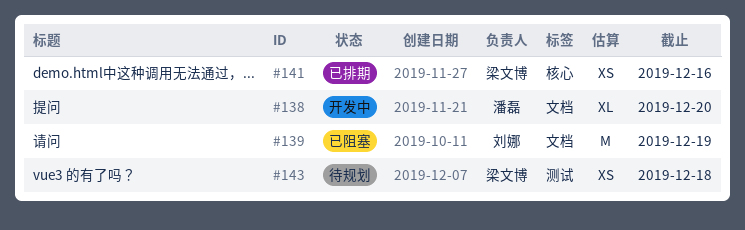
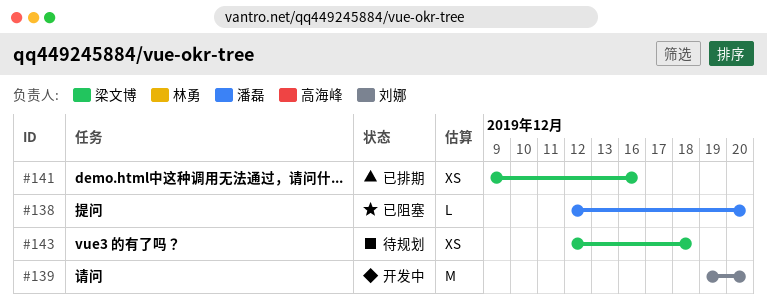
#138, status: 开发中 -> 已阻塞
#138, estimate: XL -> L
#139, status: 已阻塞 -> 开发中
#139, due: Dec 19 -> Dec 20

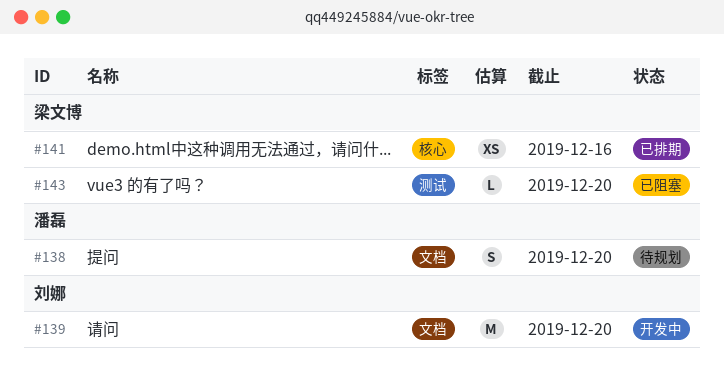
#138, status: 已阻塞 -> 待规划
#138, estimate: L -> S
#143, status: 待规划 -> 已阻塞
#143, estimate: XS -> L
#143, due: Dec 18 -> Dec 20

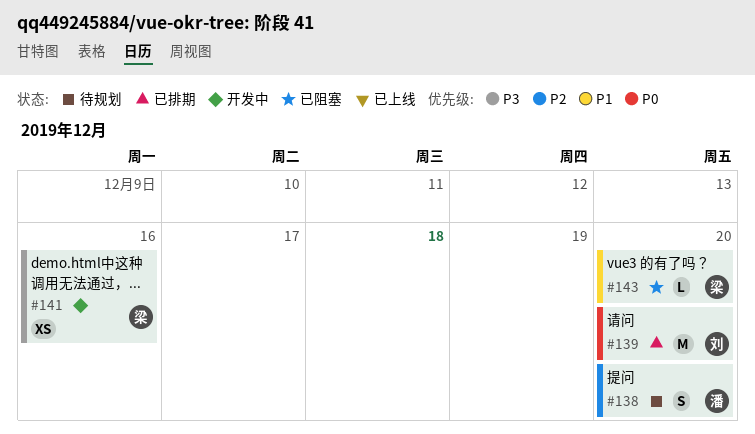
#139, status: 开发中 -> 已排期
#141, status: 已排期 -> 开发中

